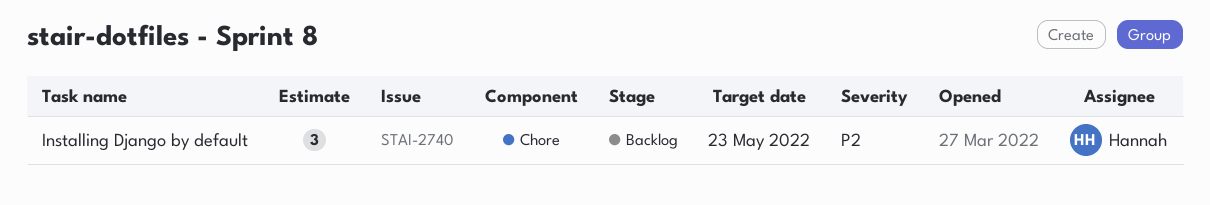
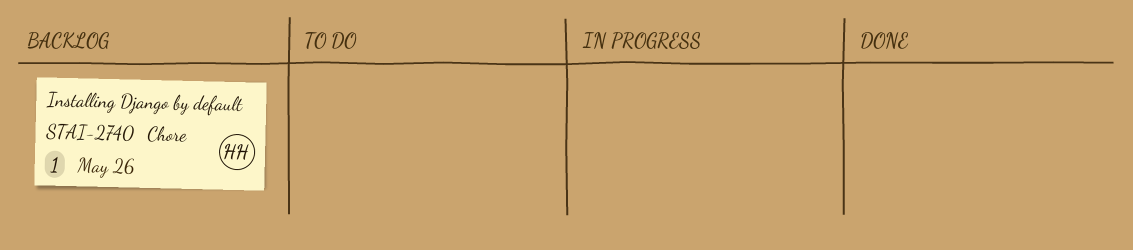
STAI-2740, estimate: 3 -> 1
STAI-2740, due: May 23 -> May 26

